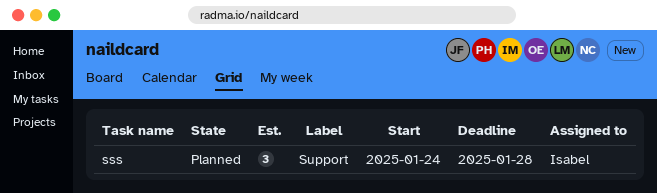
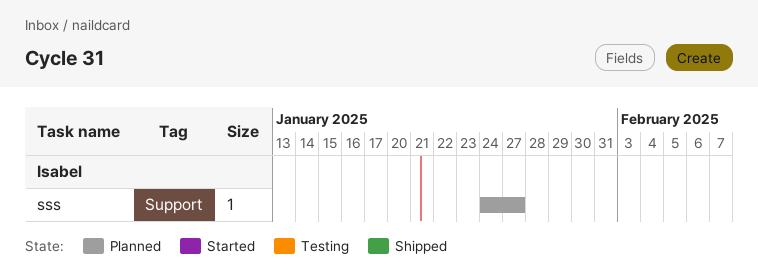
sss, estimate: 3 -> 1
sss, due: Jan 28 -> Jan 27

